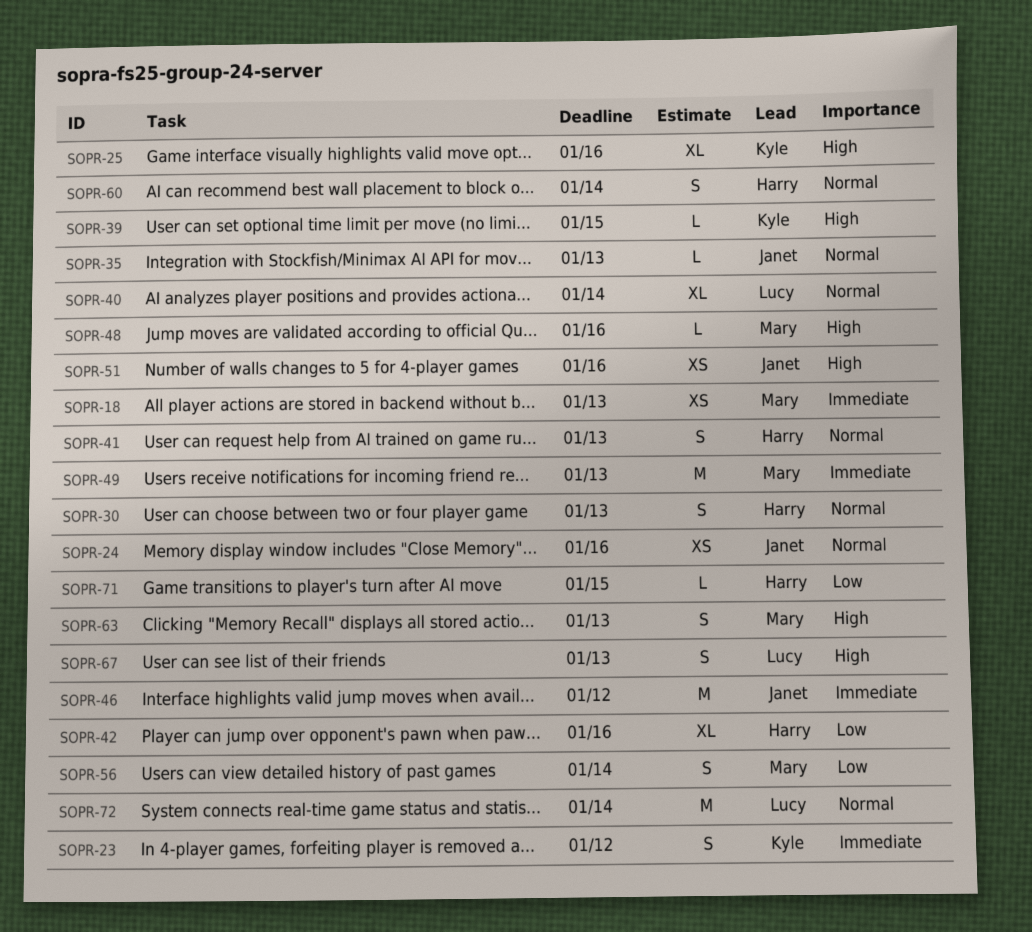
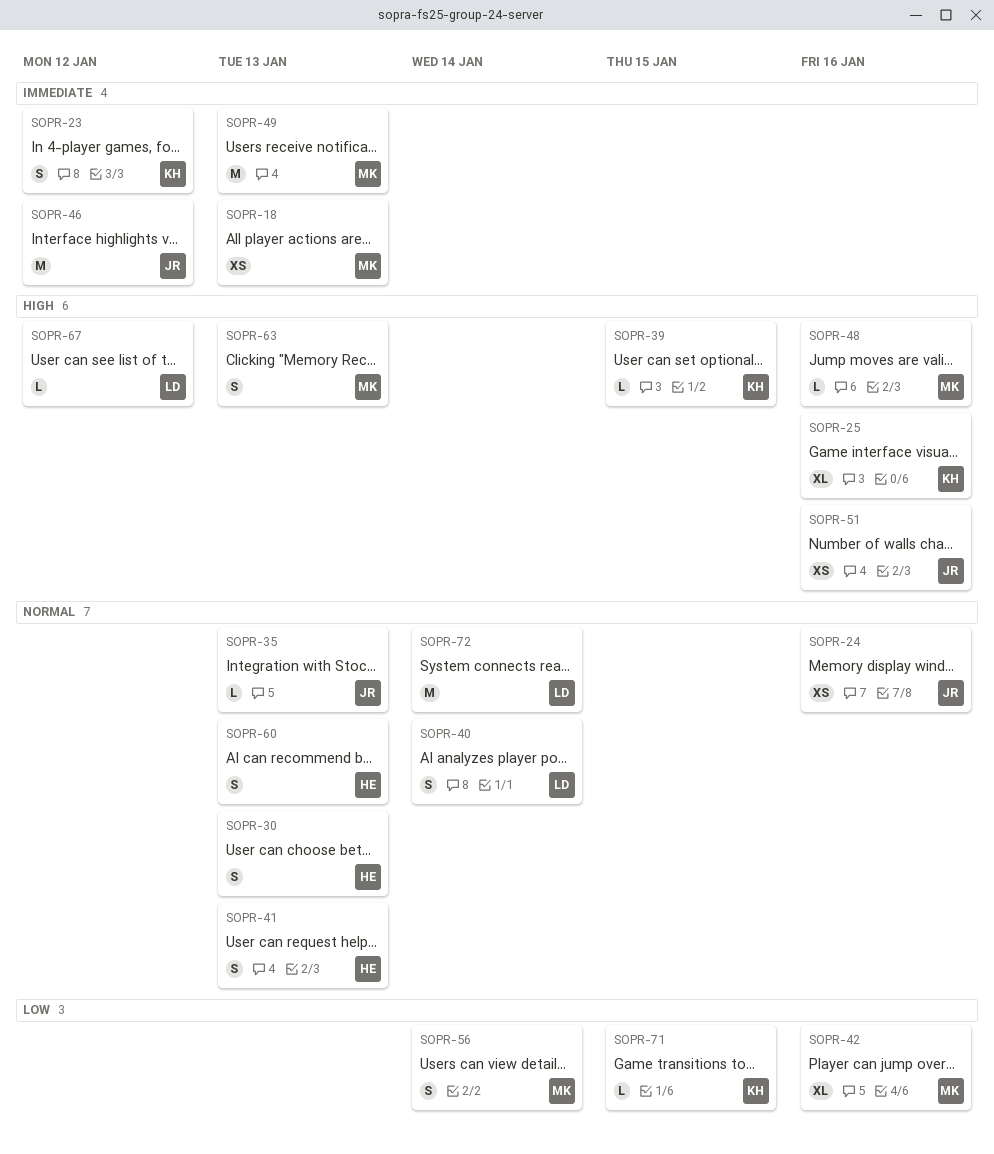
SOPR-40, estimate: XL -> S
SOPR-42, owner: Harry -> Mary
SOPR-60, due: Jan 14 -> Jan 13
SOPR-67, estimate: S -> L
SOPR-67, due: Jan 13 -> Jan 12
SOPR-71, owner: Harry -> Kyle

